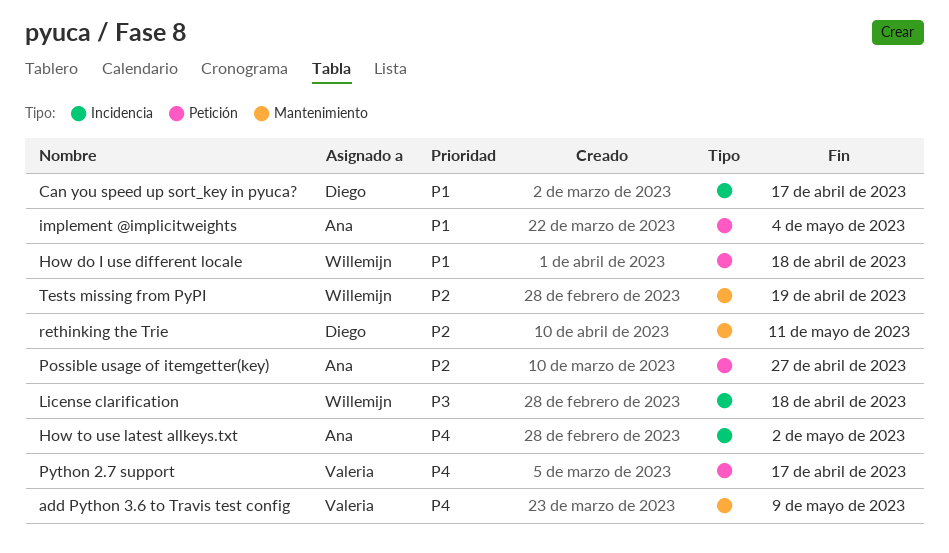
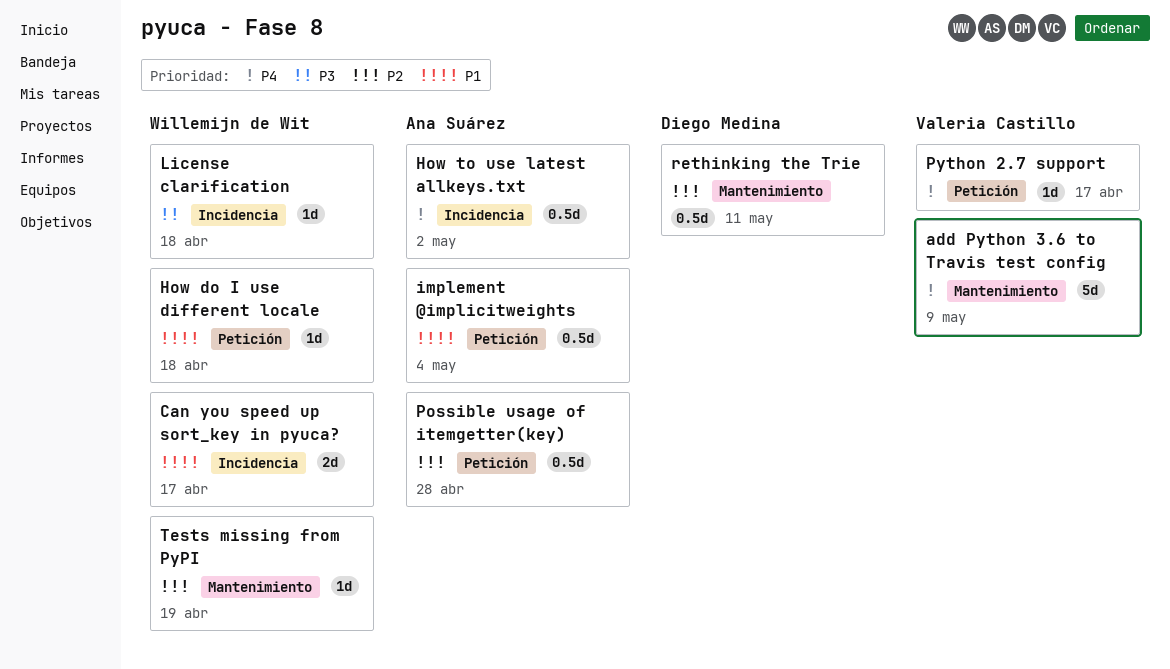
Can you speed up sort_key in pyuca?, owner: Diego Medina -> Willemijn de Wit
Possible usage of itemgetter(key), due: Apr 27 -> Apr 28

